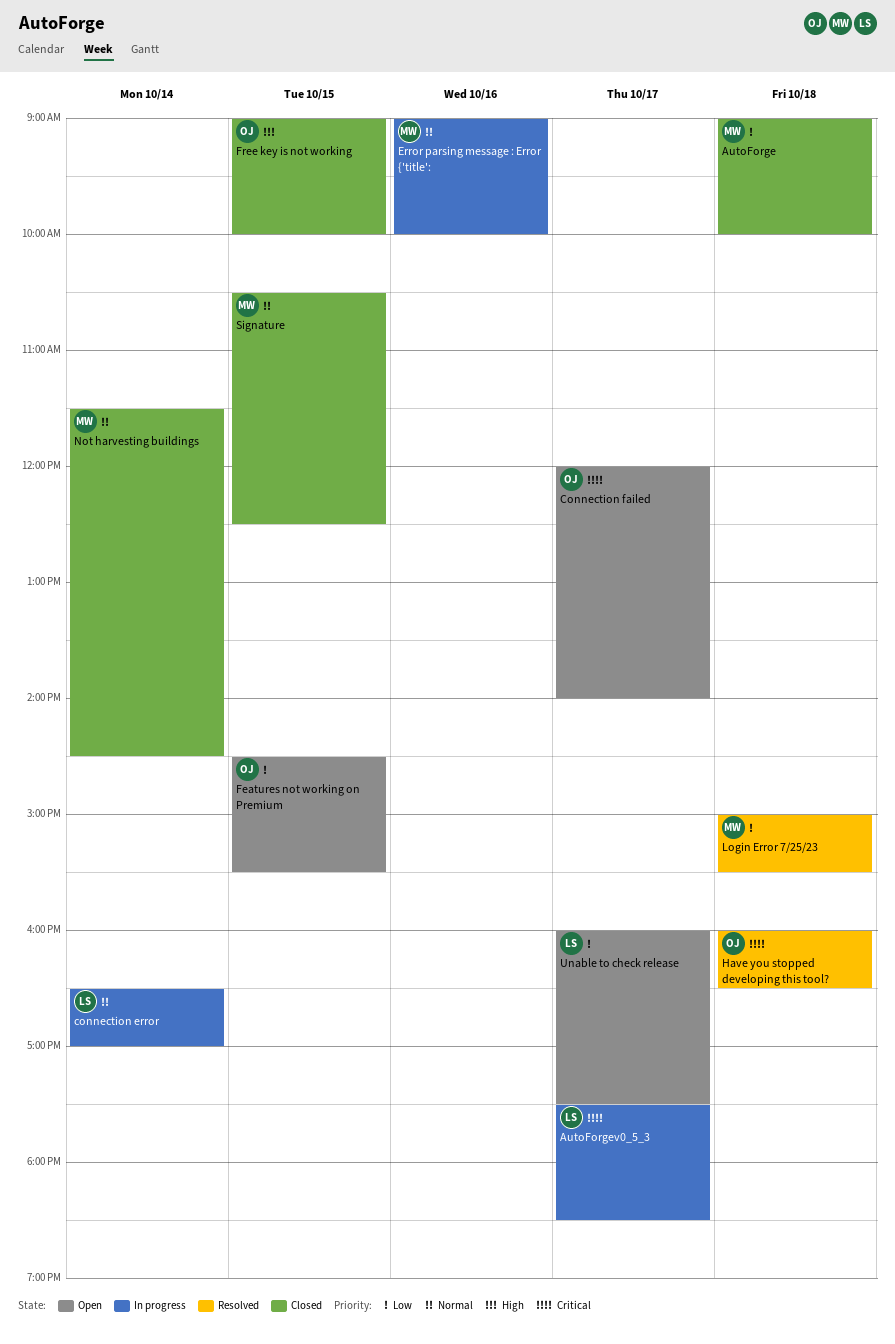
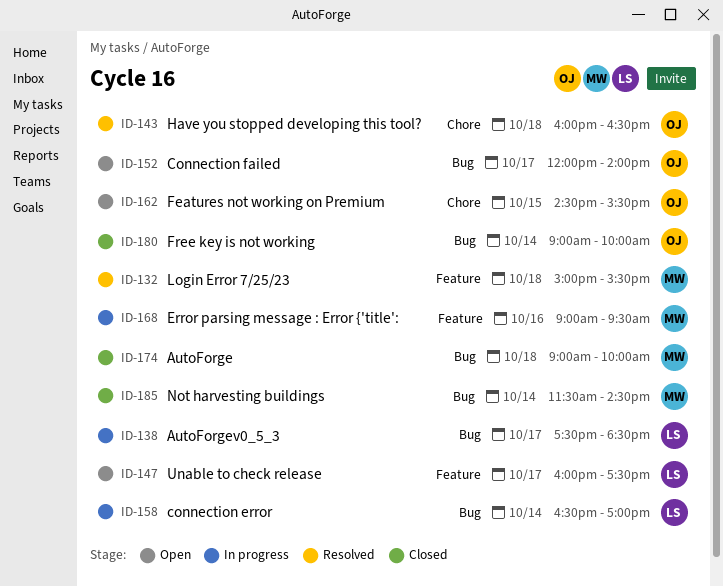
Error parsing message : Error {'title':, ends: 10:00 -> 09:30
Free key is not working, day: Oct 15 -> Oct 14
Signature: present -> none

